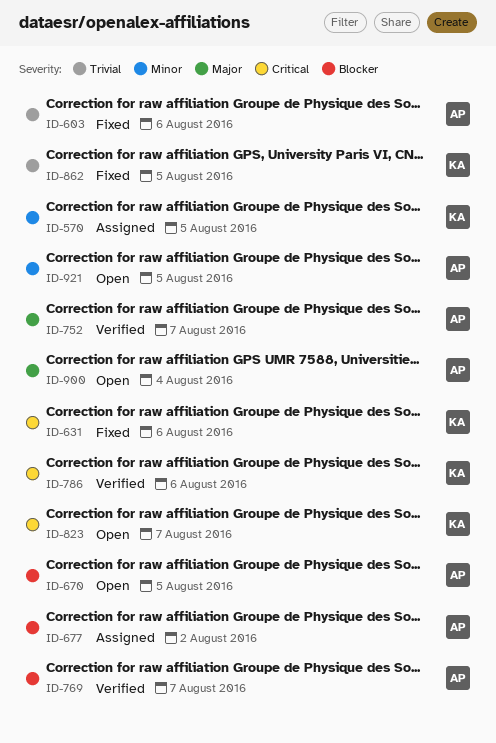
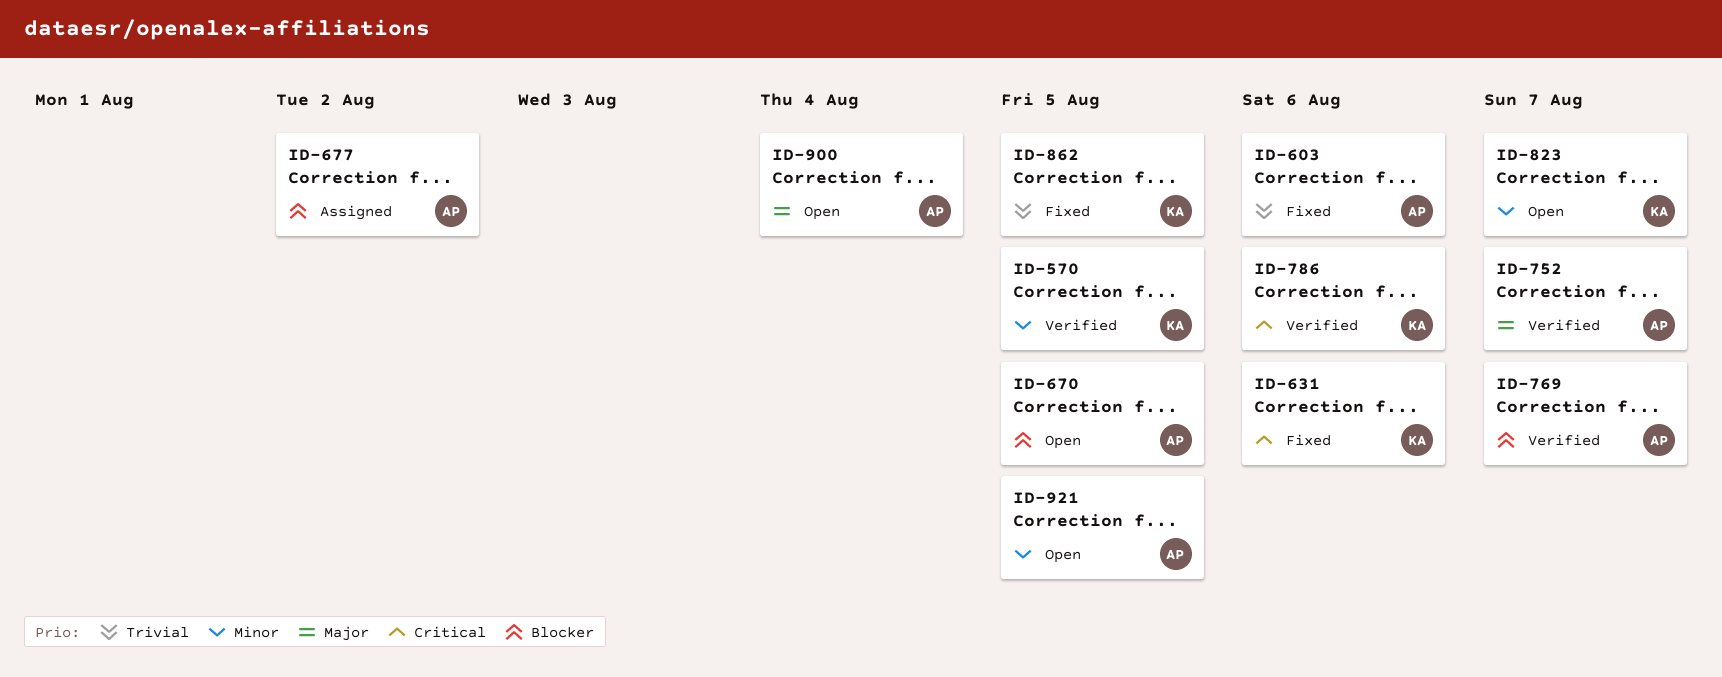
ID-570, status: Assigned -> Verified
ID-823, priority: Critical -> Minor

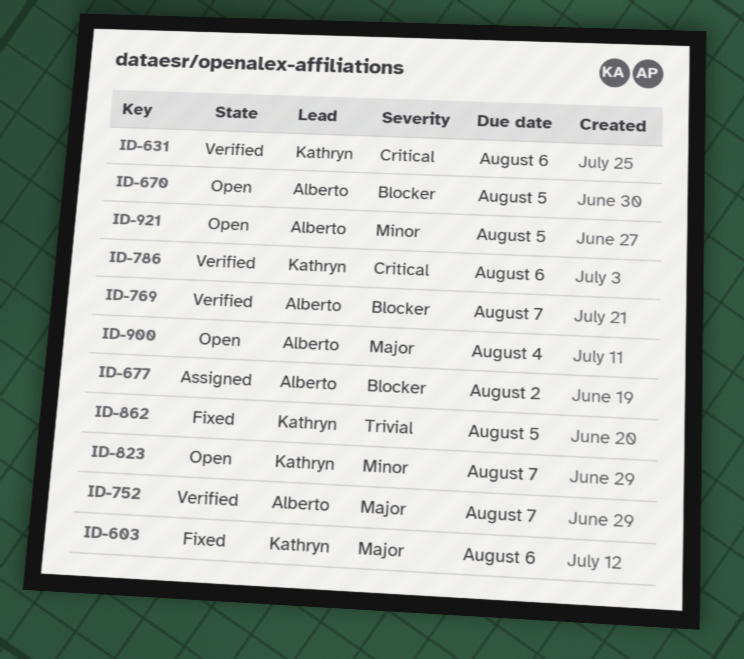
ID-570: present -> none
ID-603, owner: Alberto -> Kathryn
ID-603, priority: Trivial -> Major
ID-631, status: Fixed -> Verified

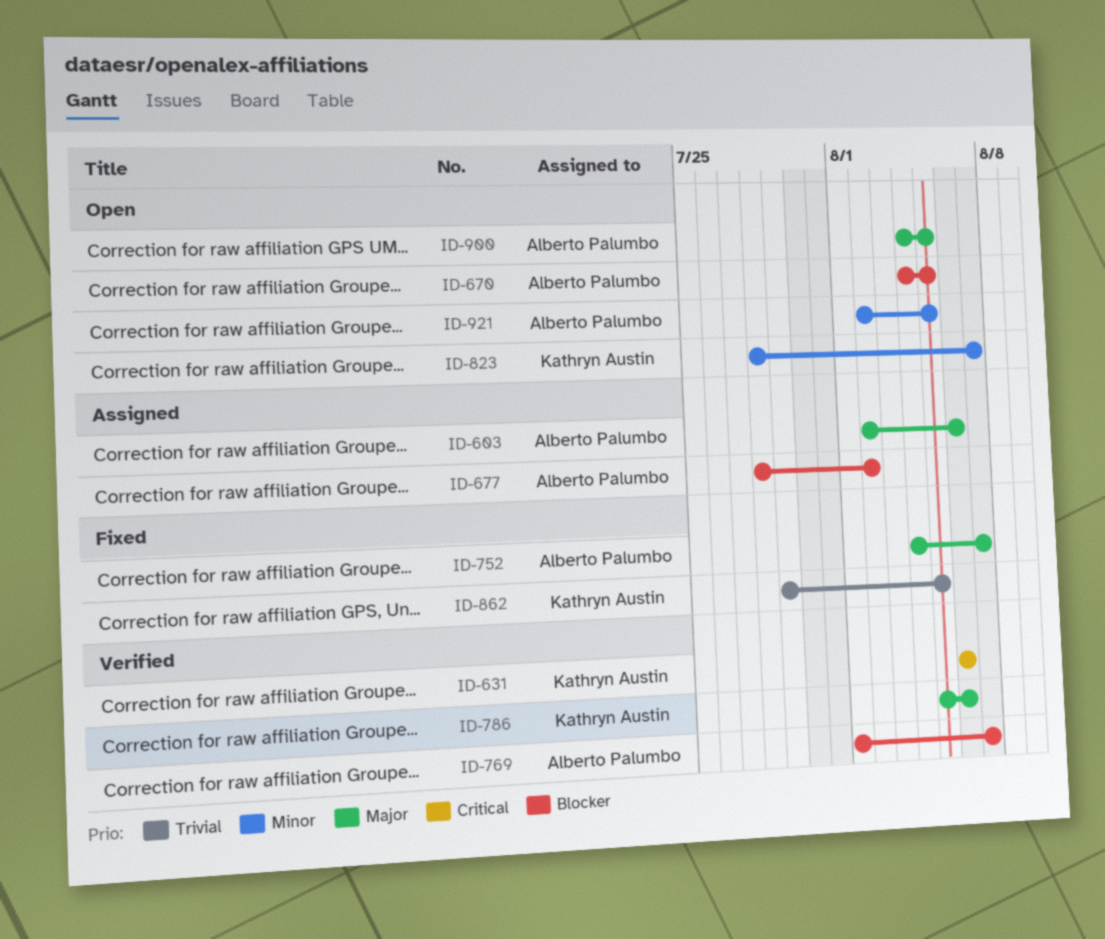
ID-603, status: Fixed -> Assigned
ID-603, owner: Kathryn Austin -> Alberto Palumbo
ID-752, status: Verified -> Fixed
ID-786, priority: Critical -> Major
ID-900, due: Aug 4 -> Aug 5

